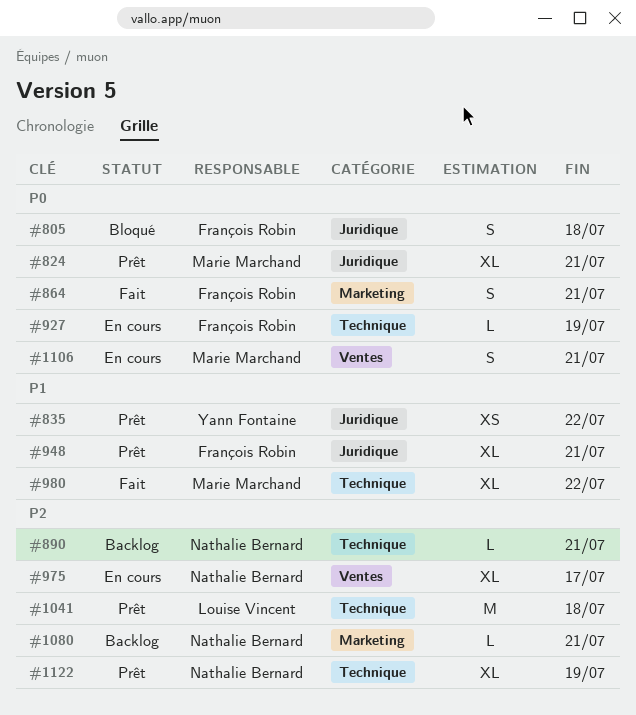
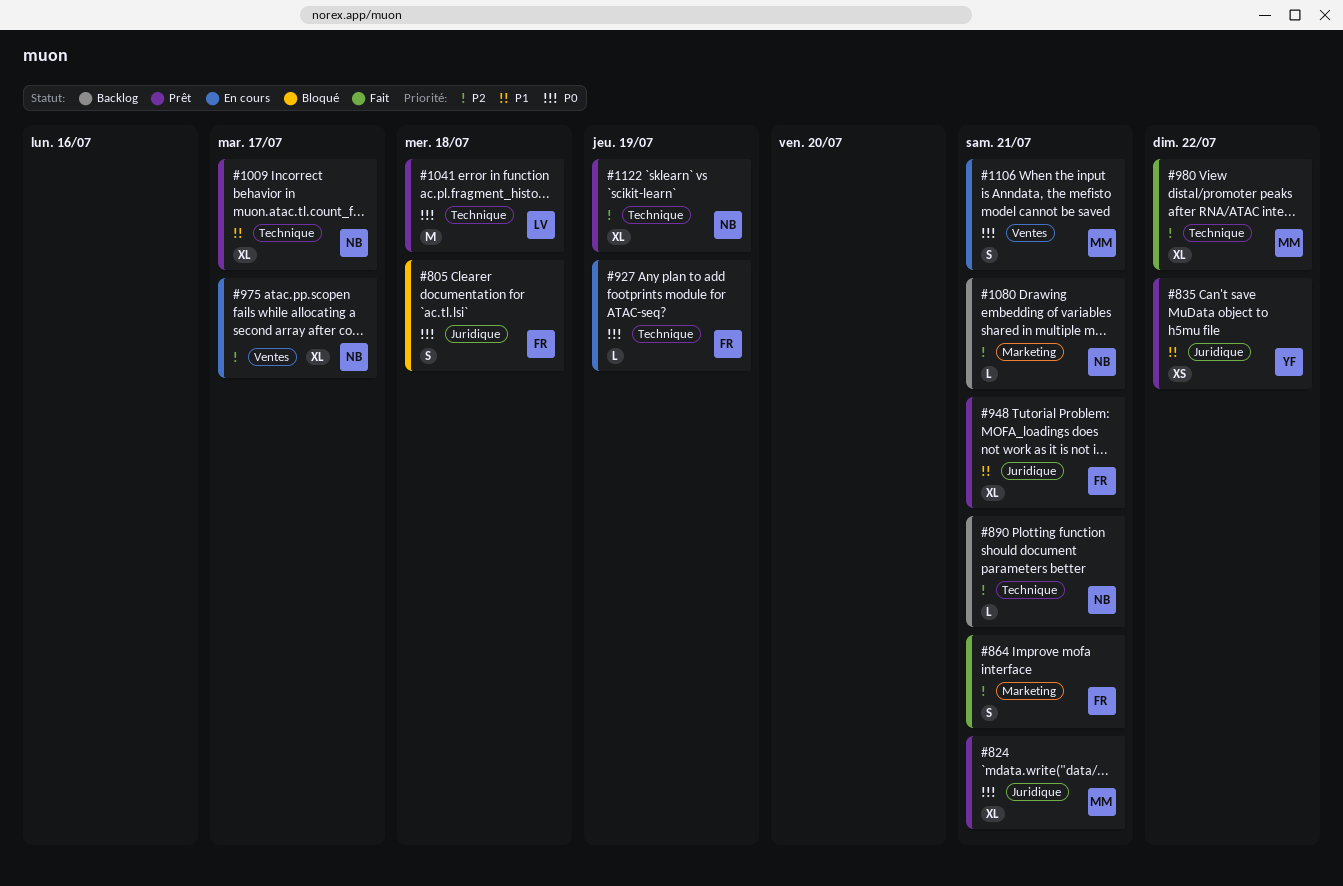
#864, priority: P0 -> P2
#980, priority: P1 -> P2
#1009: none -> present
#1041, priority: P2 -> P0

